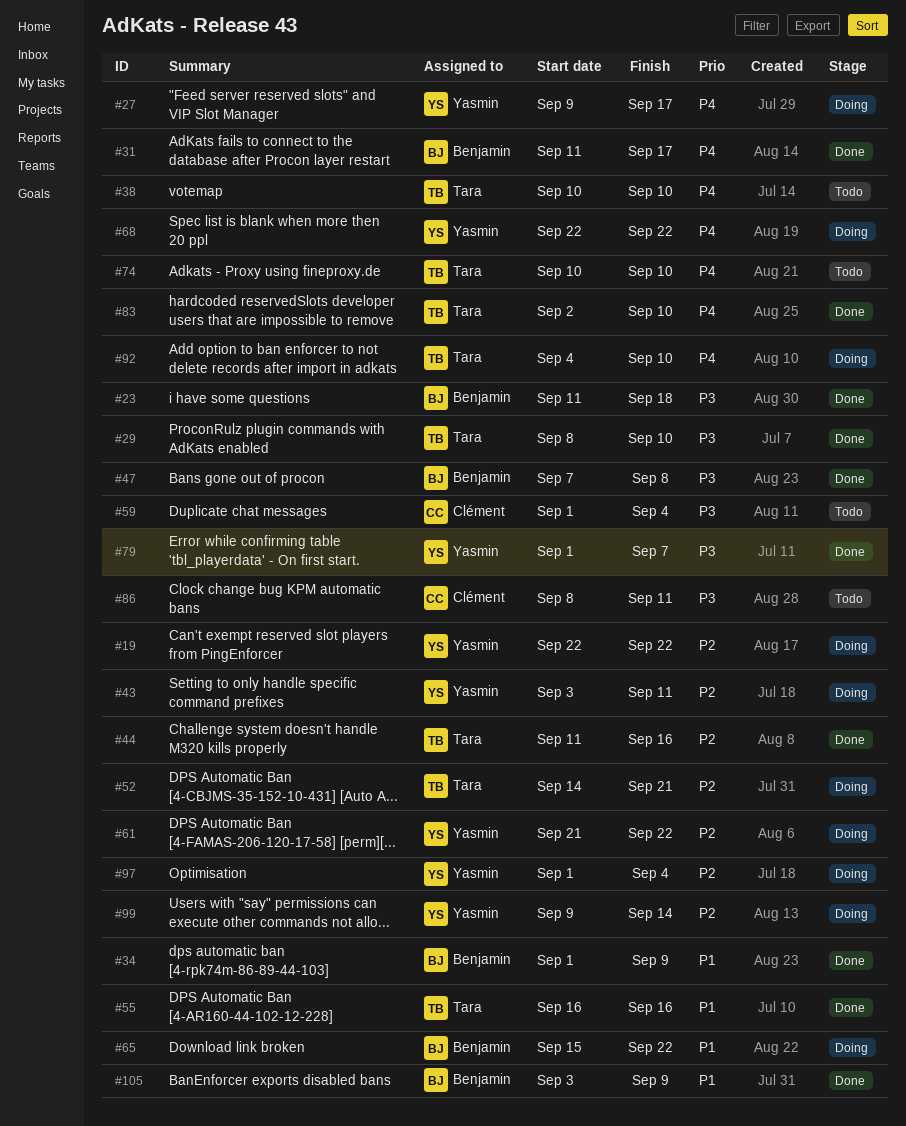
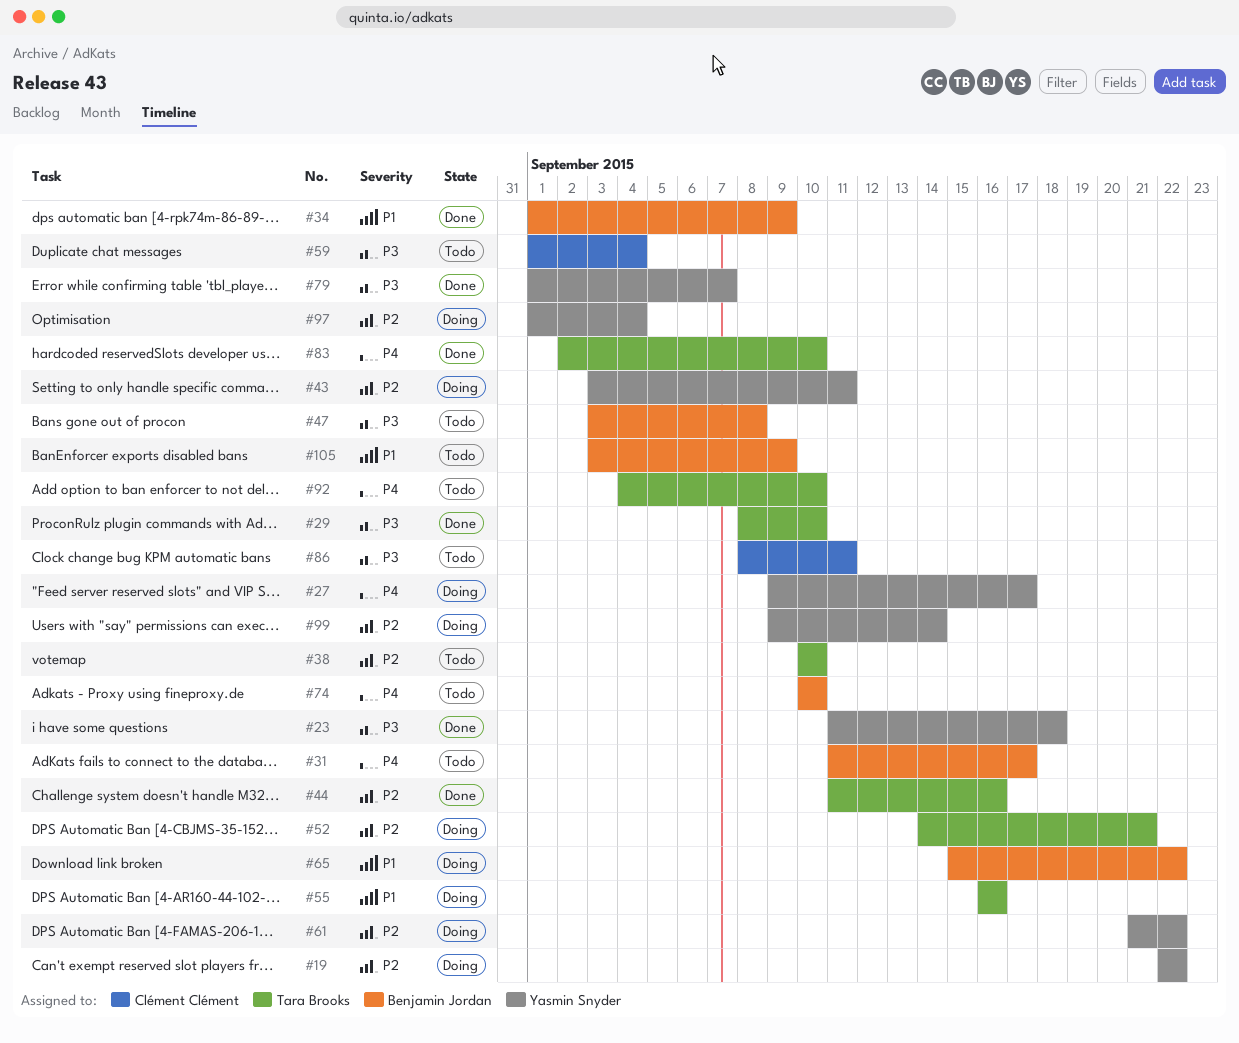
#23, owner: Benjamin Jordan -> Yasmin Snyder
#31, status: Done -> Todo
#38, priority: P4 -> P2
#47, status: Done -> Todo
#47, start: Sep 7 -> Sep 3
#55, status: Done -> Doing
#68: present -> none
#74, owner: Tara Brooks -> Benjamin Jordan
#92, status: Doing -> Todo
#105, status: Done -> Todo

